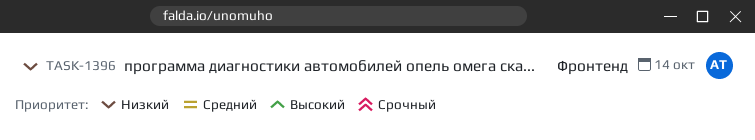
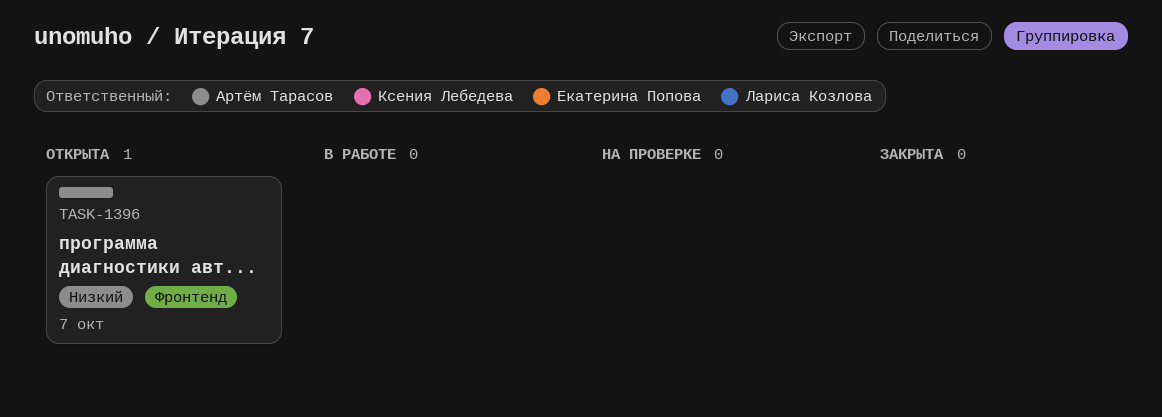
TASK-1396, due: Oct 14 -> Oct 7

